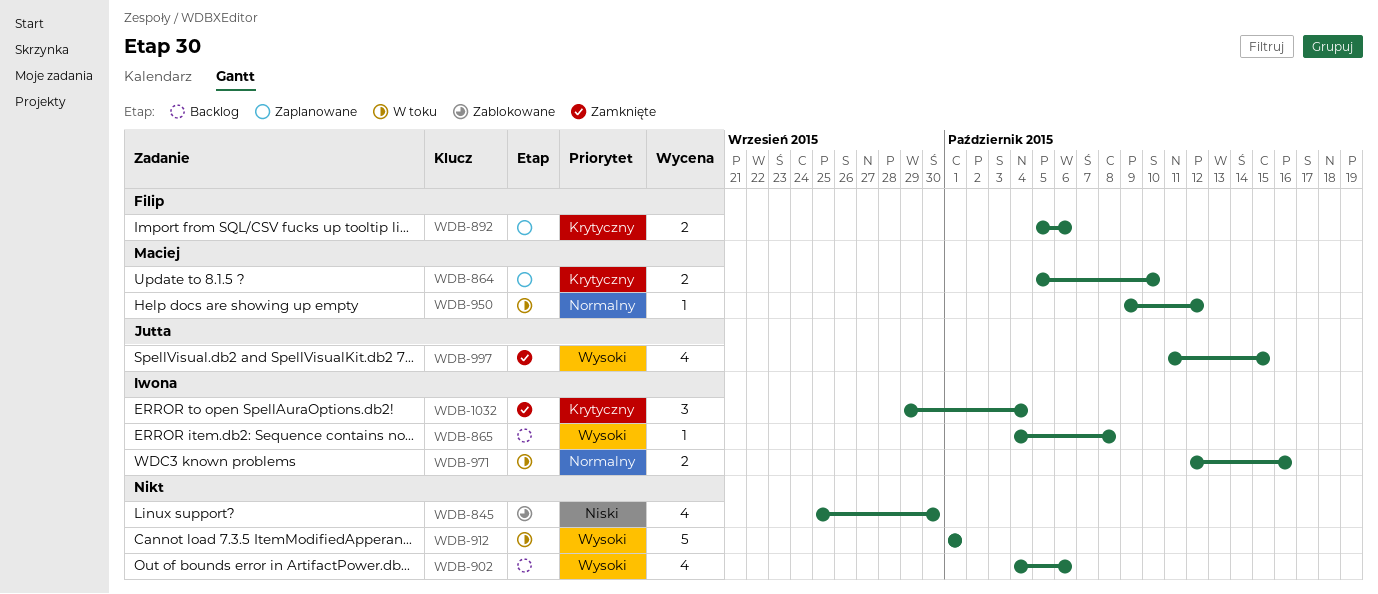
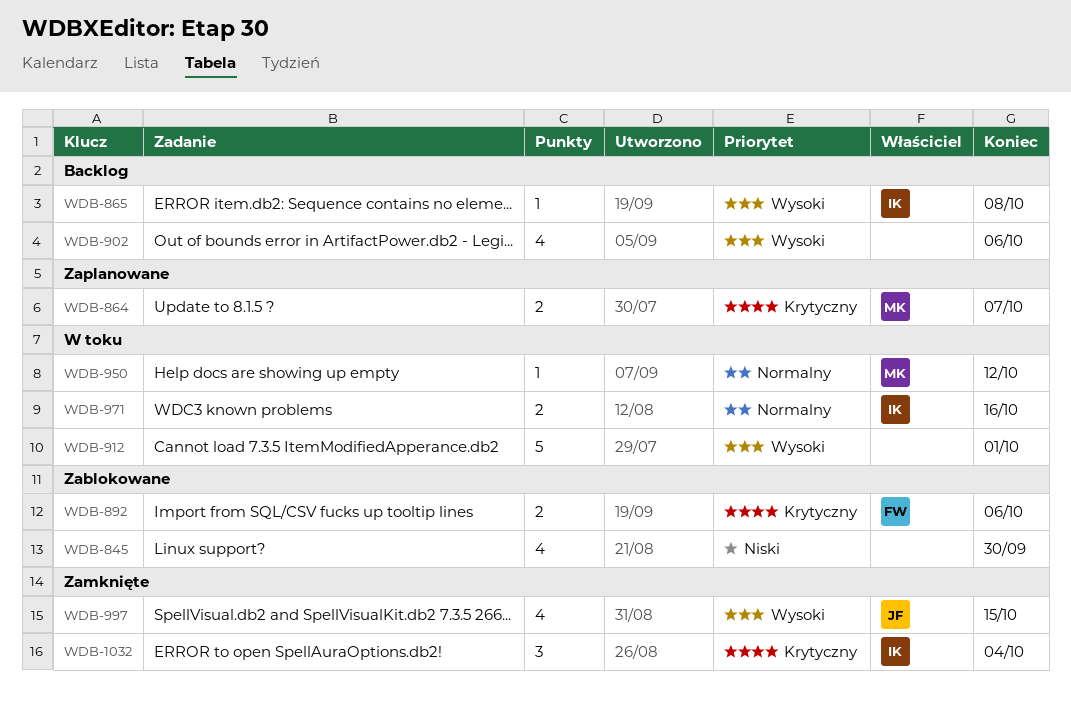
WDB-864, due: Oct 10 -> Oct 7
WDB-892, status: Zaplanowane -> Zablokowane

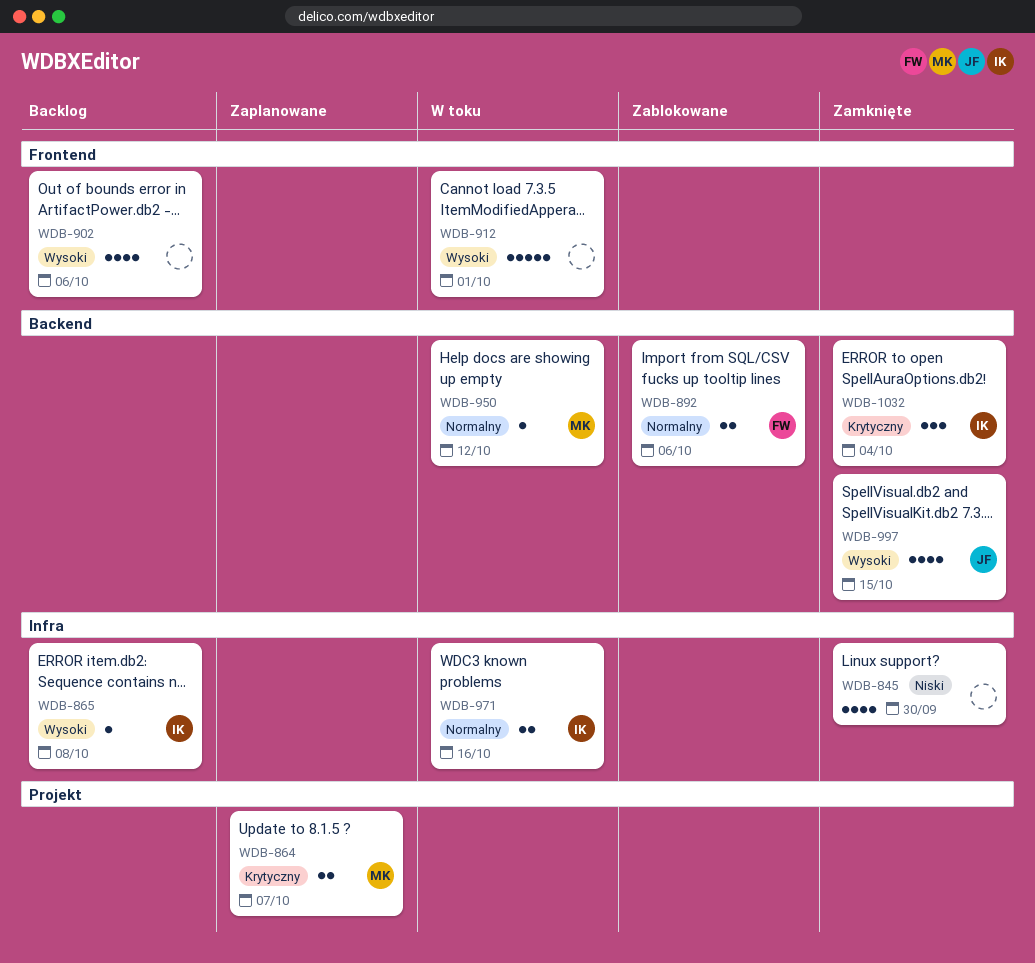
WDB-845, status: Zablokowane -> Zamknięte
WDB-892, priority: Krytyczny -> Normalny

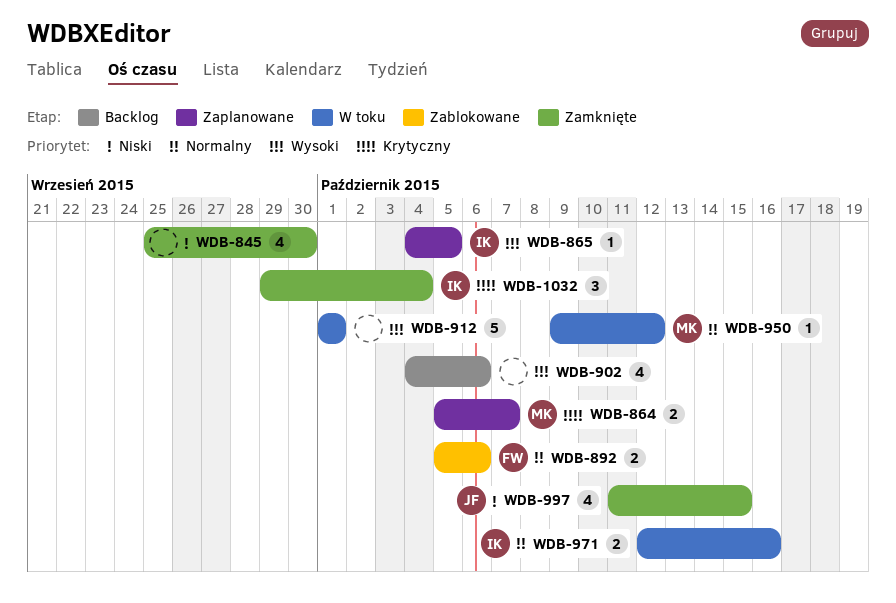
WDB-865, status: Backlog -> Zaplanowane
WDB-865, due: Oct 8 -> Oct 5
WDB-997, priority: Wysoki -> Niski

